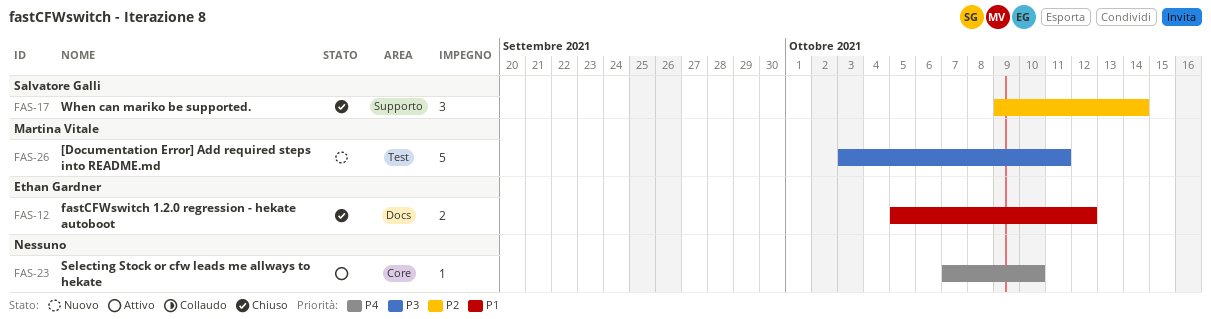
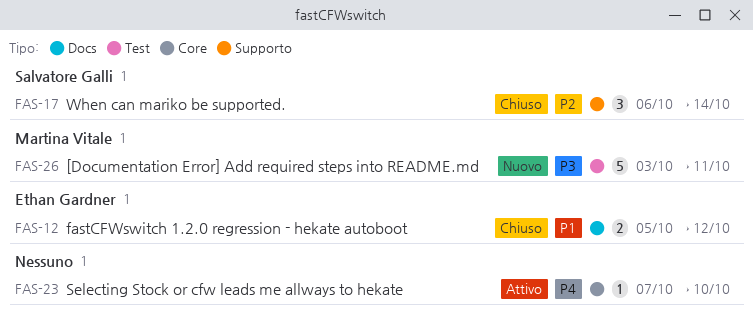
FAS-17, start: Oct 9 -> Oct 6

